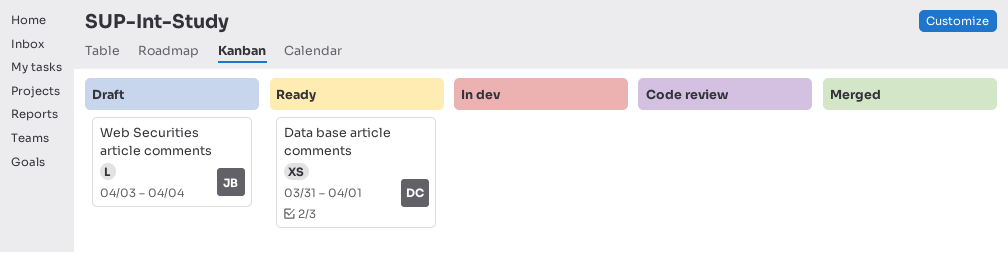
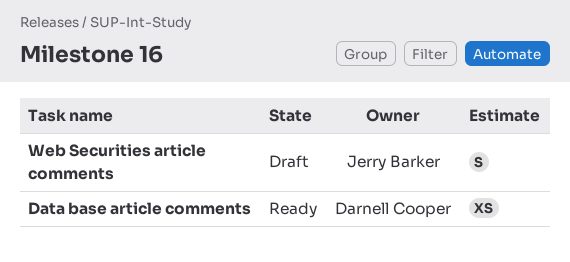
Web Securities article comments, estimate: L -> S

